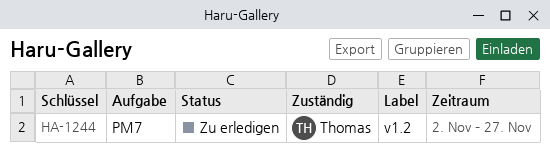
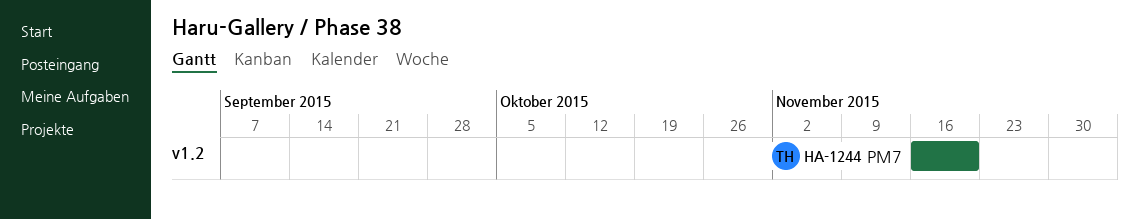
HA-1244, start: Nov 2 -> Nov 16
HA-1244, due: Nov 27 -> Nov 20

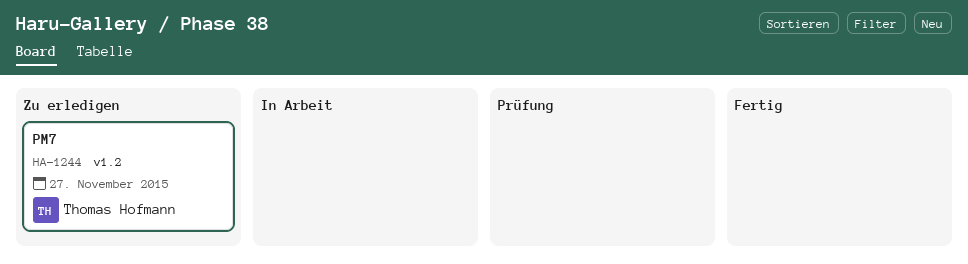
HA-1244, due: Nov 20 -> Nov 27

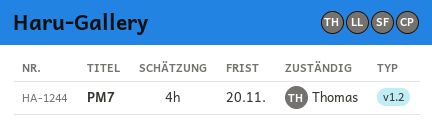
HA-1244, due: Nov 27 -> Nov 20

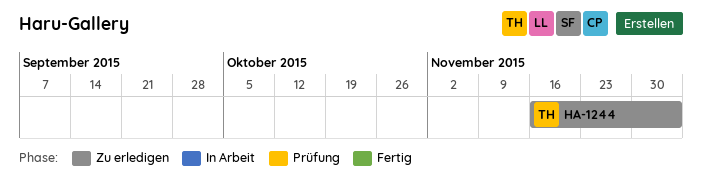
HA-1244, due: Nov 20 -> Dec 4

